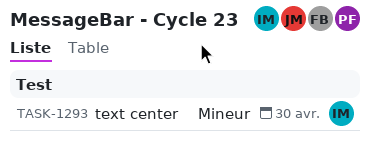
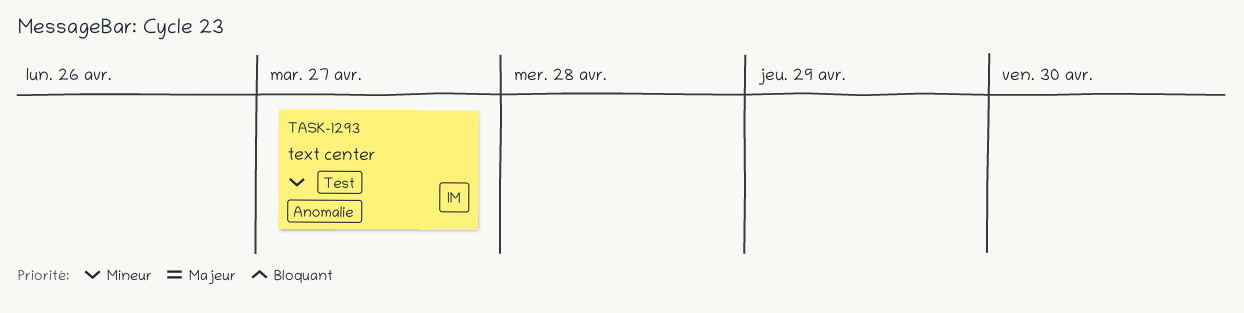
TASK-1293, due: Apr 30 -> Apr 27

